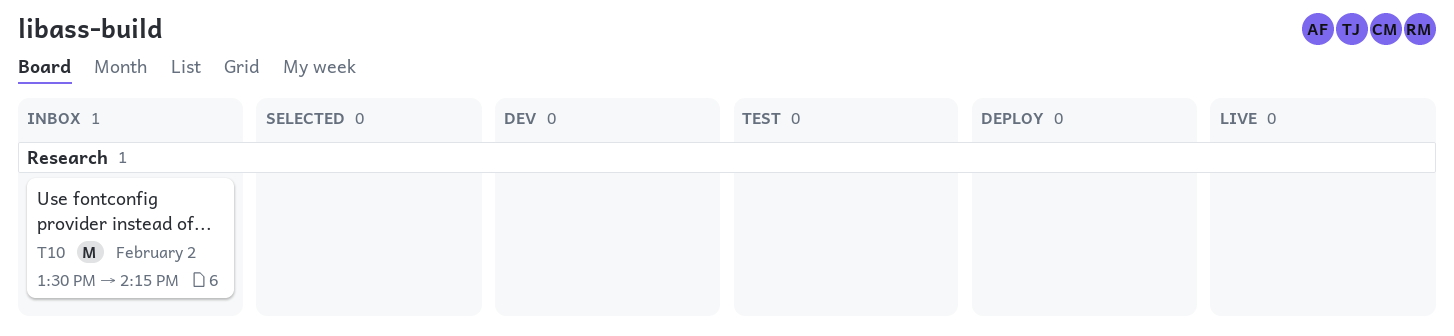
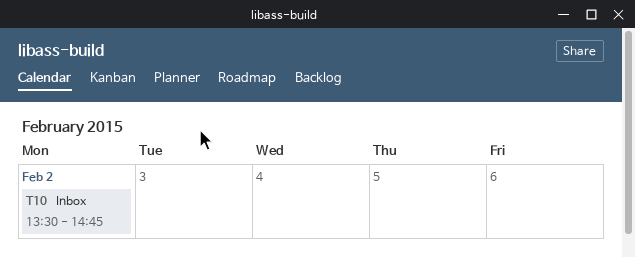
T10, ends: 14:15 -> 14:45

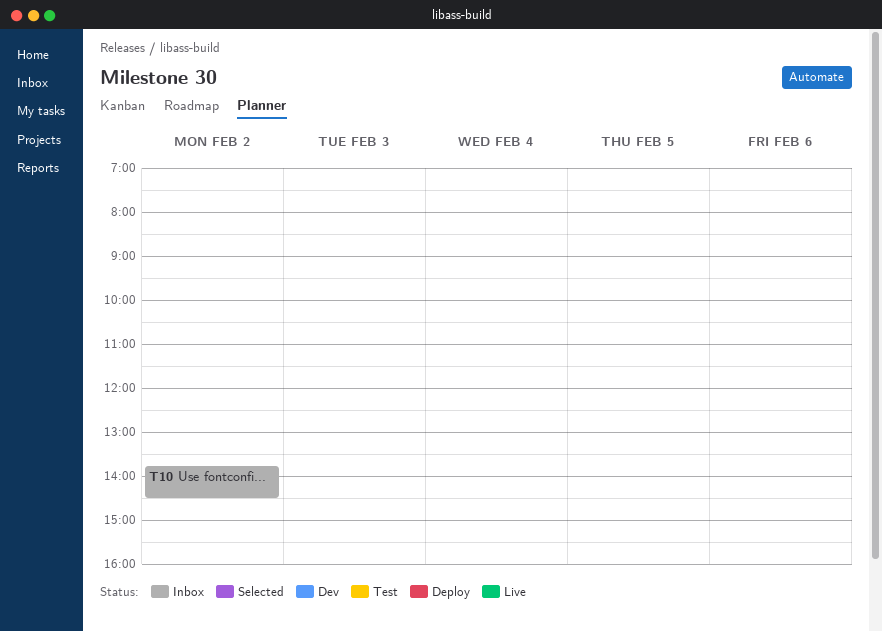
T10, begins: 13:30 -> 13:45
T10, ends: 14:45 -> 14:30

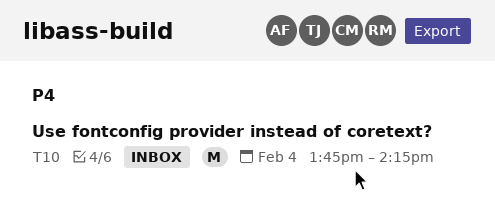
T10, day: Feb 2 -> Feb 4
T10, ends: 14:30 -> 14:15

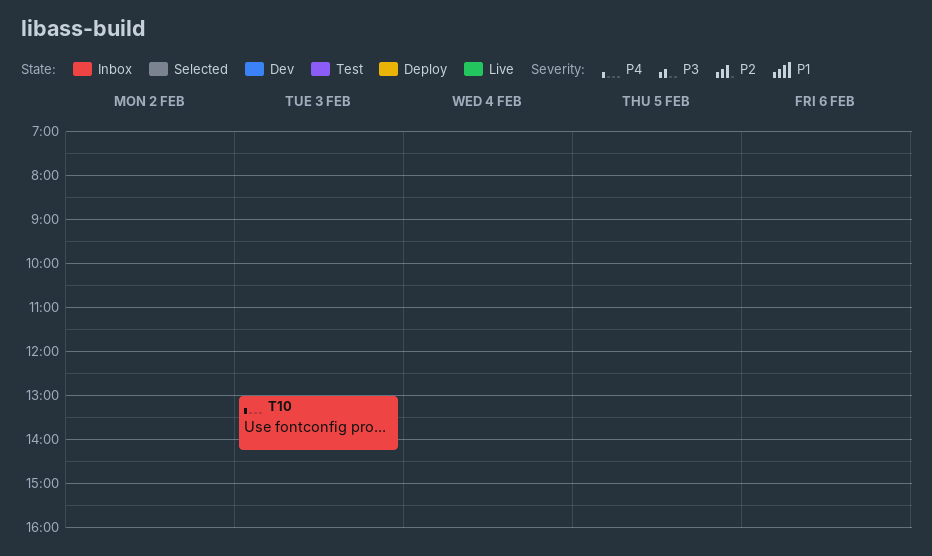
T10, day: Feb 4 -> Feb 3
T10, begins: 13:45 -> 13:00

